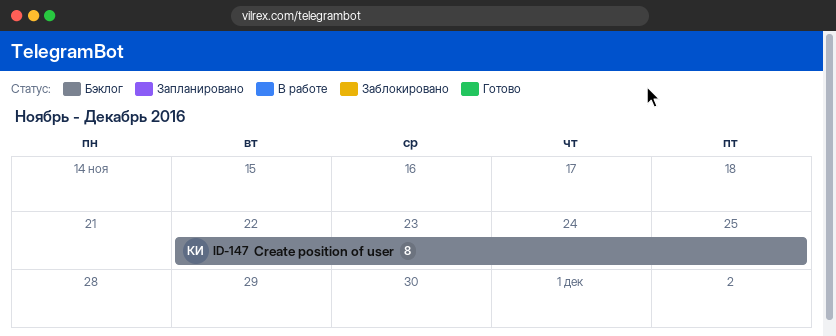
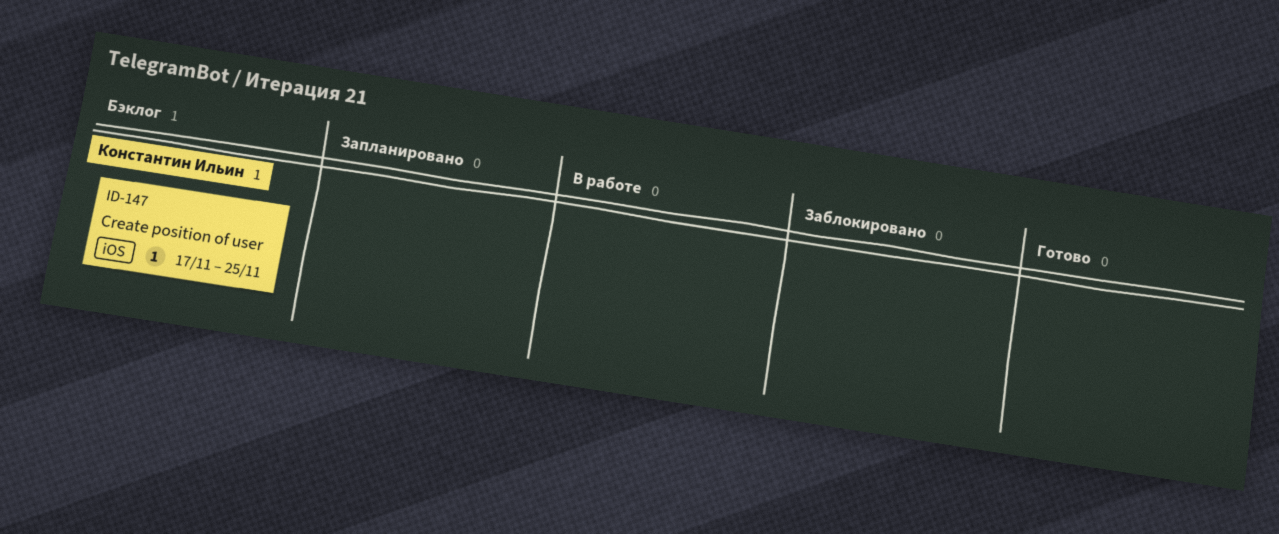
ID-147, estimate: 8 -> 1
ID-147, start: Nov 22 -> Nov 17

